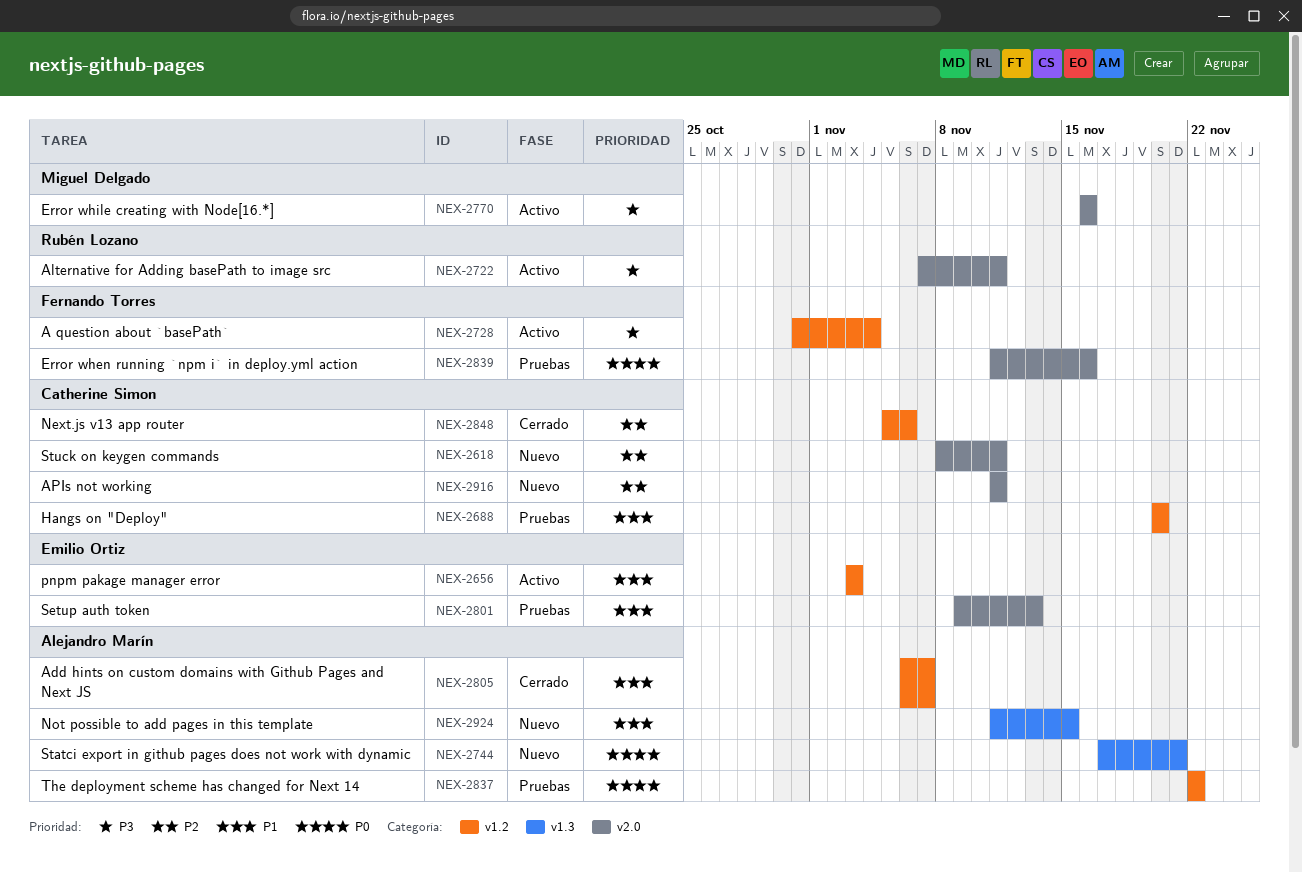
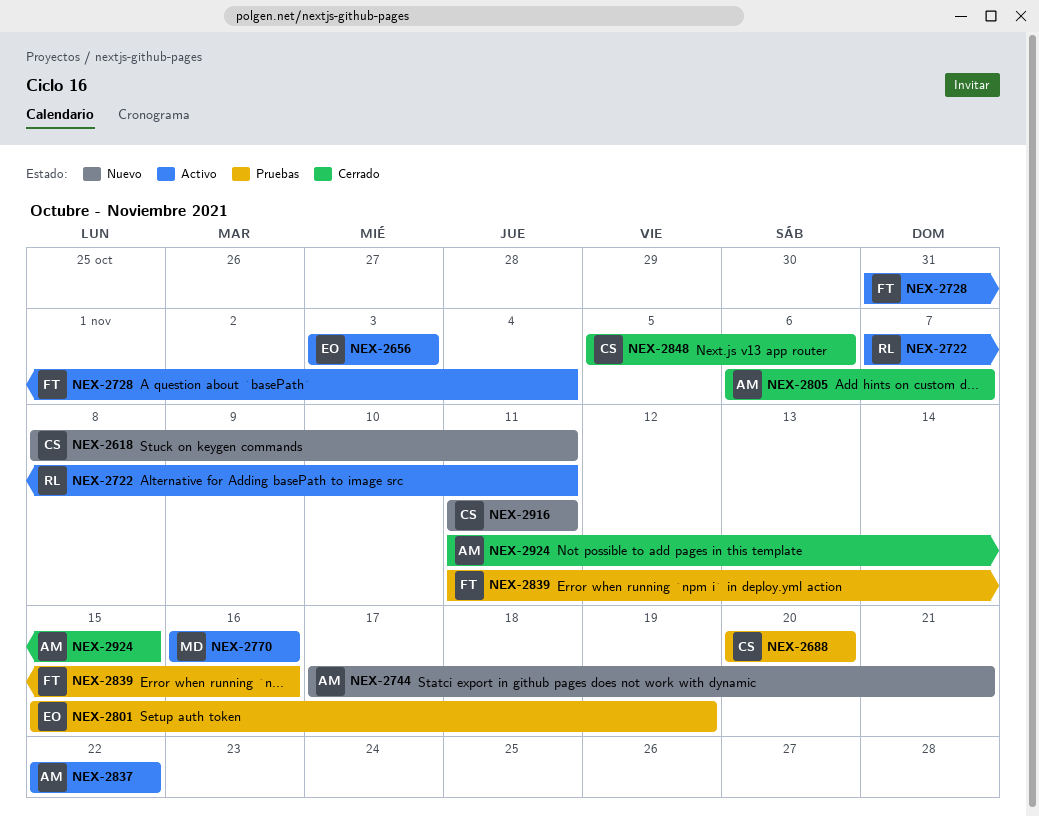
NEX-2801, start: Nov 9 -> Nov 15
NEX-2801, due: Nov 13 -> Nov 19
NEX-2837, status: Pruebas -> Activo
NEX-2924, status: Nuevo -> Cerrado

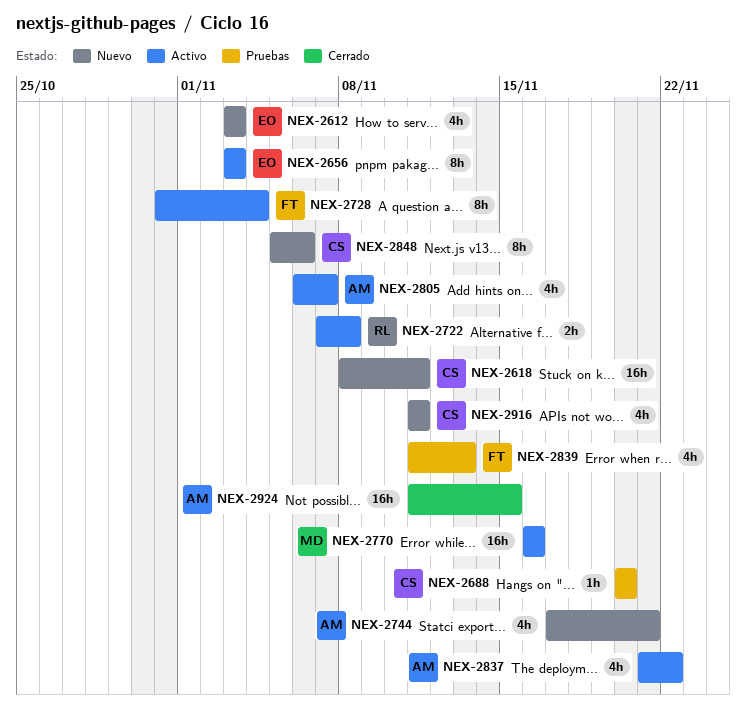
NEX-2612: none -> present
NEX-2722, due: Nov 11 -> Nov 8
NEX-2801: present -> none
NEX-2805, status: Cerrado -> Activo
NEX-2837, start: Nov 22 -> Nov 21
NEX-2839, due: Nov 16 -> Nov 13
NEX-2848, status: Cerrado -> Nuevo

